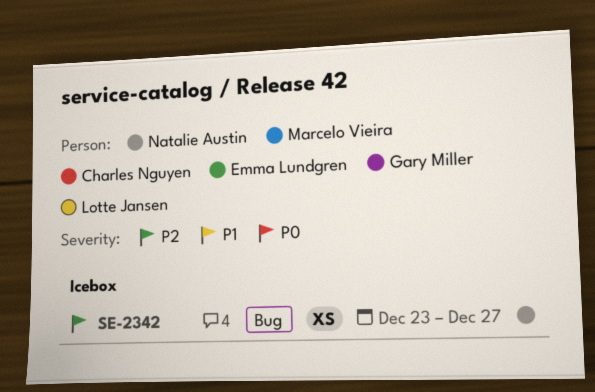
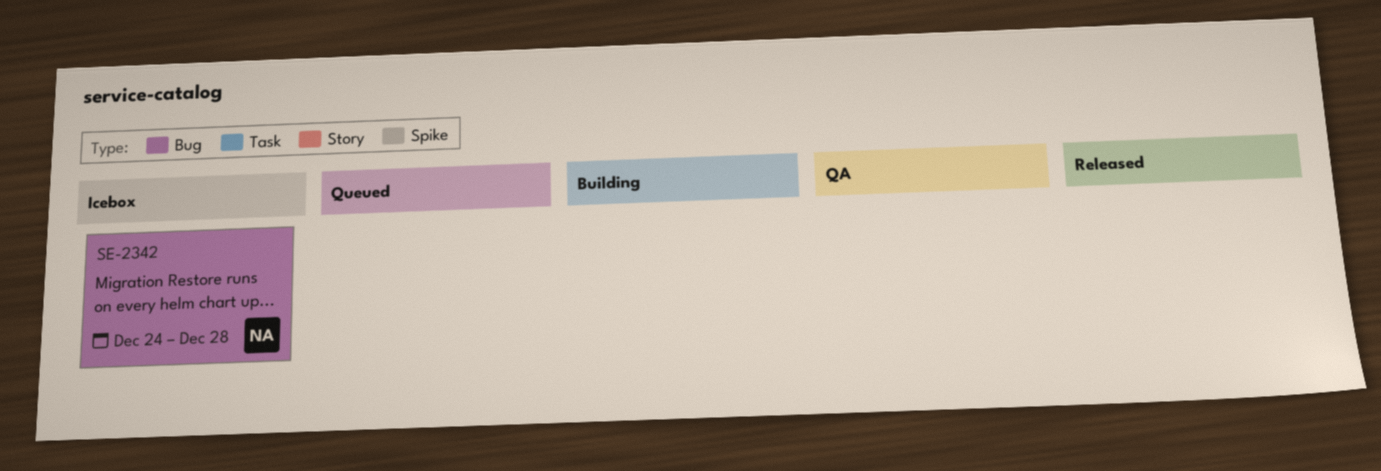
SE-2342, start: Dec 23 -> Dec 24
SE-2342, due: Dec 27 -> Dec 28

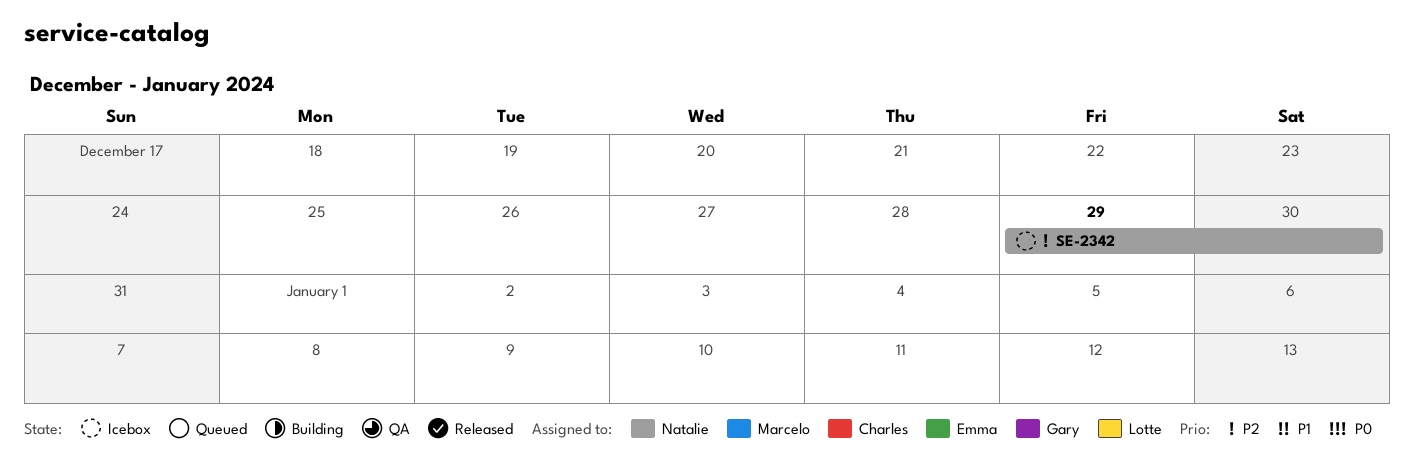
SE-2342, start: Dec 24 -> Dec 29
SE-2342, due: Dec 28 -> Dec 30

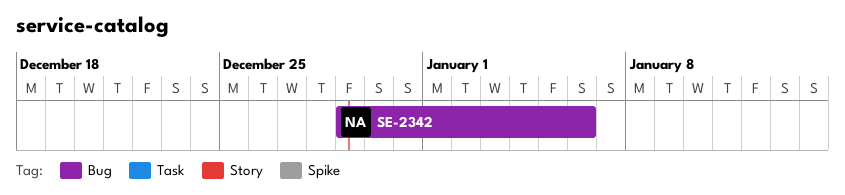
SE-2342, due: Dec 30 -> Jan 6

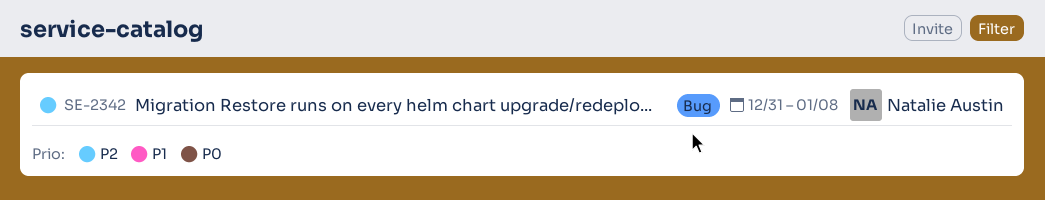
SE-2342, start: Dec 29 -> Dec 31
SE-2342, due: Jan 6 -> Jan 8

